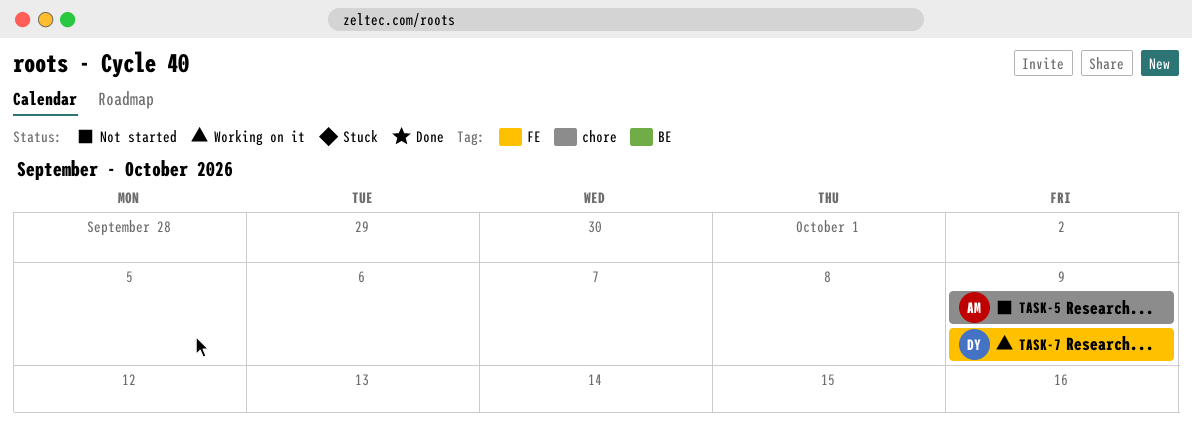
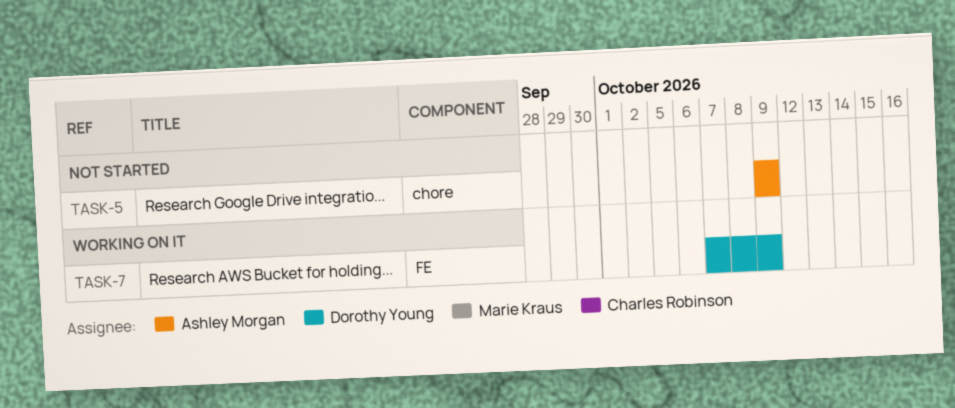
TASK-7, start: Oct 9 -> Oct 7

